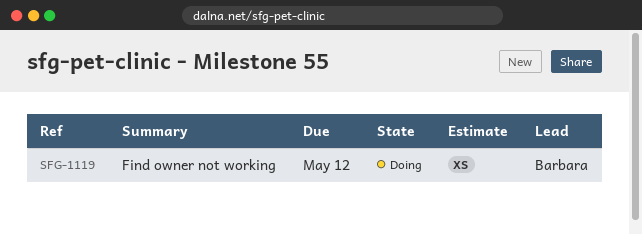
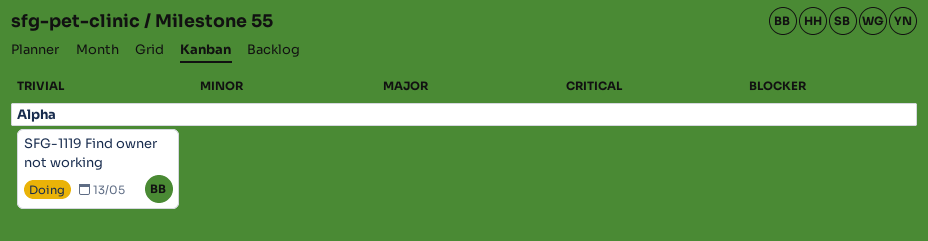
SFG-1119, due: May 12 -> May 13

